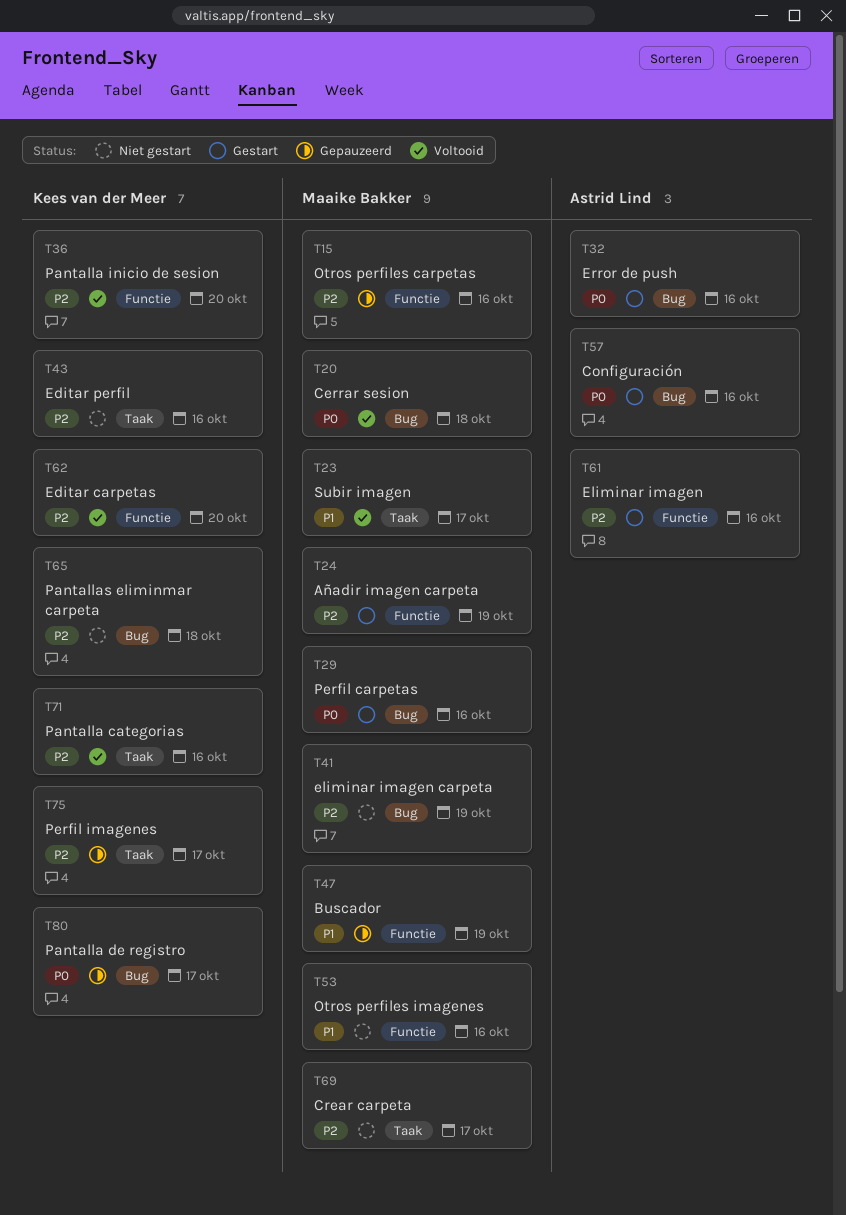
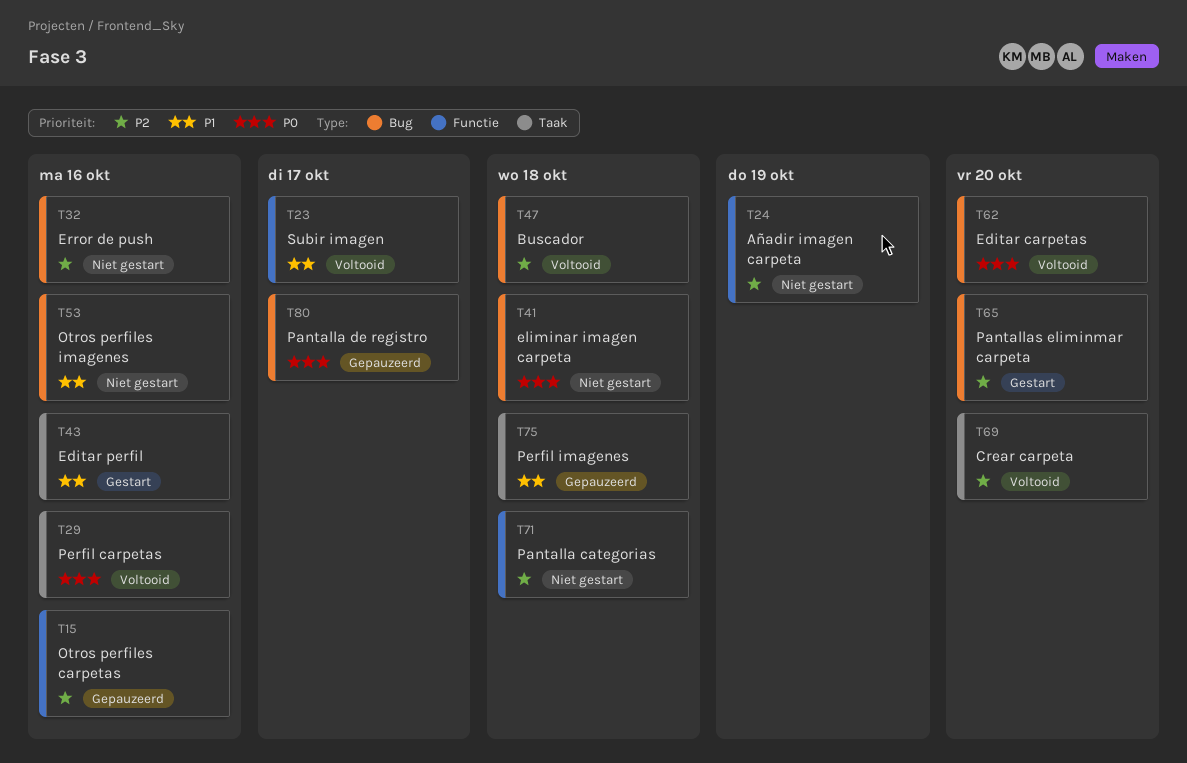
T20: present -> none
T23, label: Taak -> Functie
T24, status: Gestart -> Niet gestart
T29, status: Gestart -> Voltooid
T29, label: Bug -> Taak
T32, status: Gestart -> Niet gestart
T32, priority: P0 -> P2
T36: present -> none
T41, priority: P2 -> P0
T41, due: Oct 19 -> Oct 18
T43, status: Niet gestart -> Gestart
T43, priority: P2 -> P1
T47, status: Gepauzeerd -> Voltooid
T47, priority: P1 -> P2
T47, label: Functie -> Bug
T47, due: Oct 19 -> Oct 18
T53, label: Functie -> Bug
T57: present -> none
T61: present -> none
T62, priority: P2 -> P0
T62, label: Functie -> Bug
T65, status: Niet gestart -> Gestart
T65, due: Oct 18 -> Oct 20
T69, status: Niet gestart -> Voltooid
T69, due: Oct 17 -> Oct 20
T71, status: Voltooid -> Niet gestart
T71, label: Taak -> Functie
T71, due: Oct 16 -> Oct 18
T75, priority: P2 -> P1
T75, due: Oct 17 -> Oct 18

